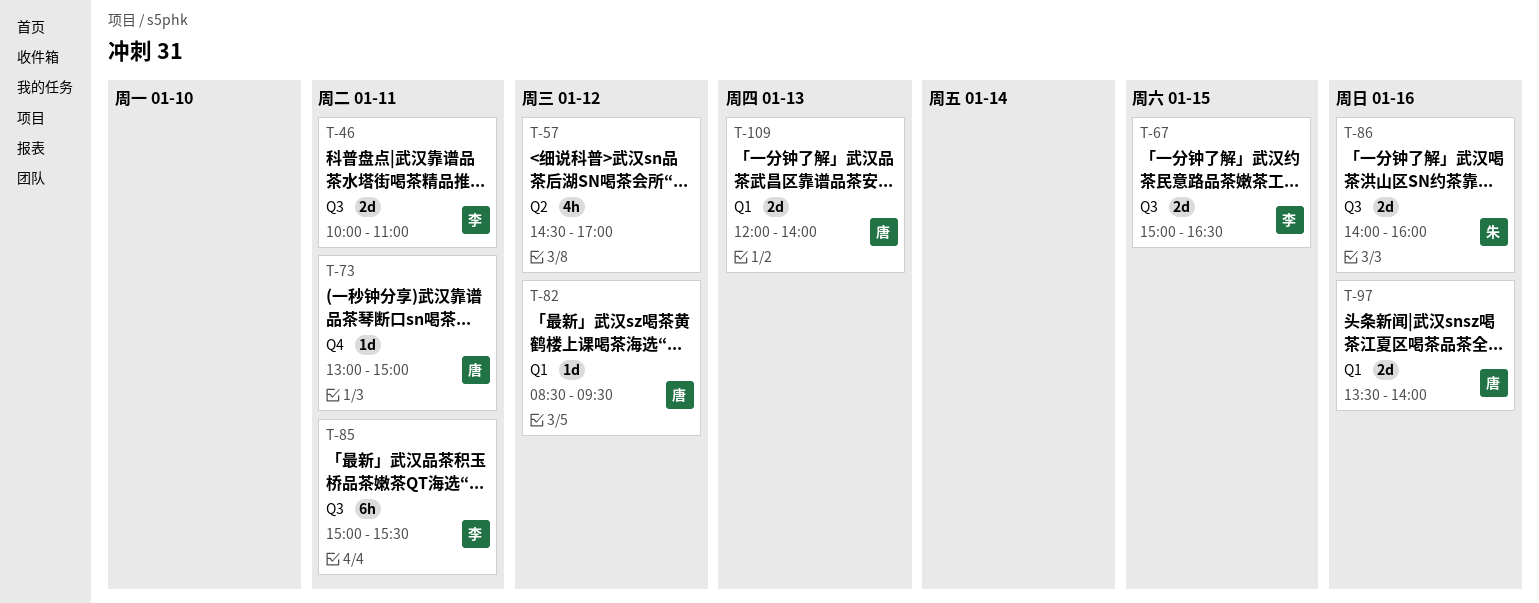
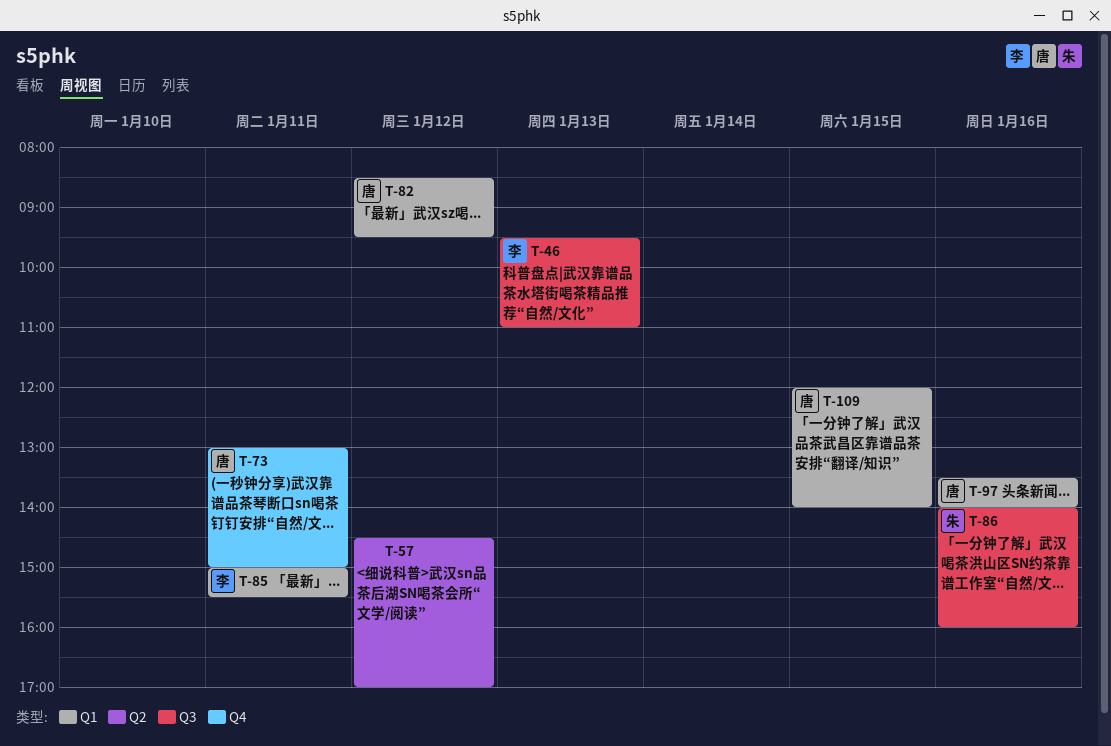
T-46, day: Jan 11 -> Jan 13
T-46, begins: 10:00 -> 09:30
T-67: present -> none
T-85, label: Q3 -> Q1
T-109, day: Jan 13 -> Jan 15

